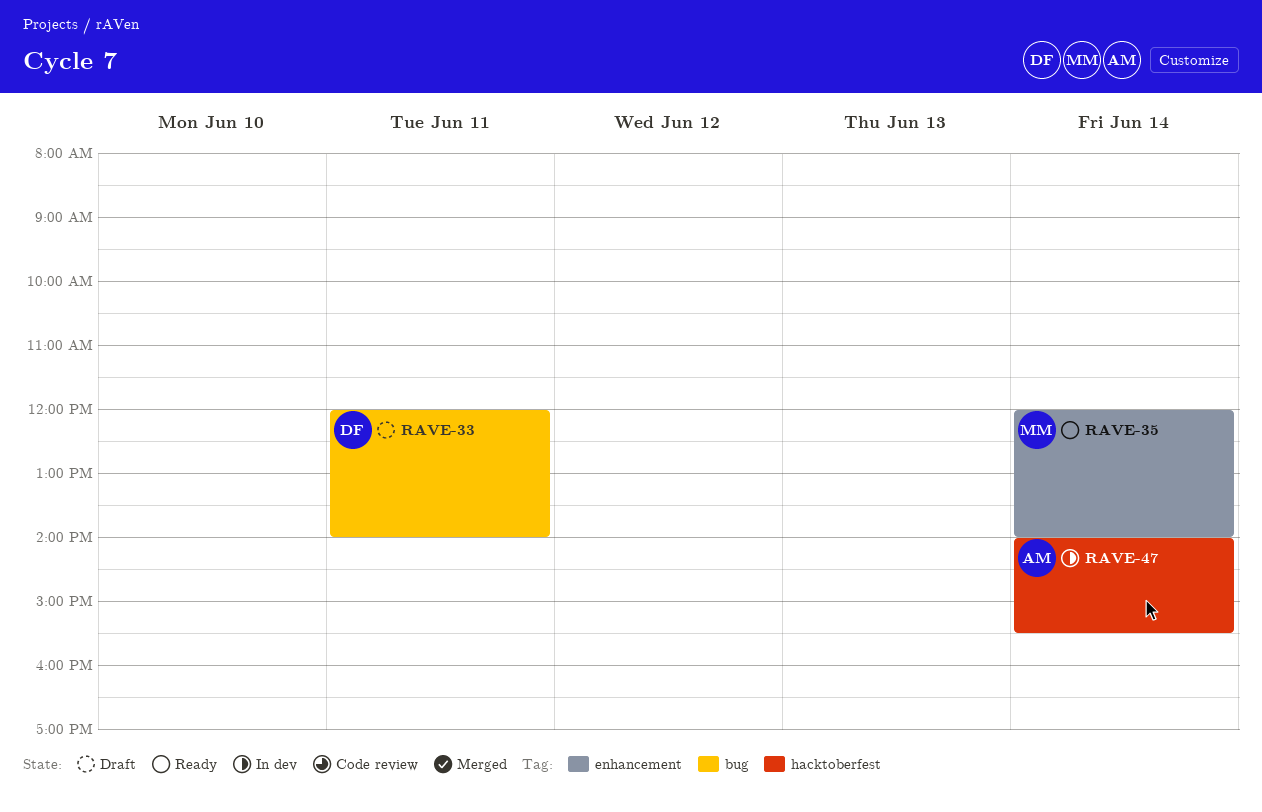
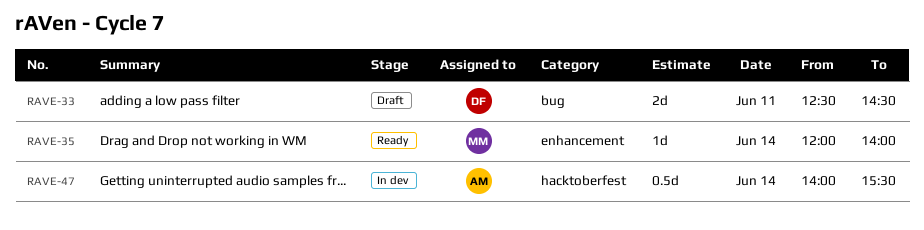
RAVE-33, begins: 12:00 -> 12:30
RAVE-33, ends: 14:00 -> 14:30

